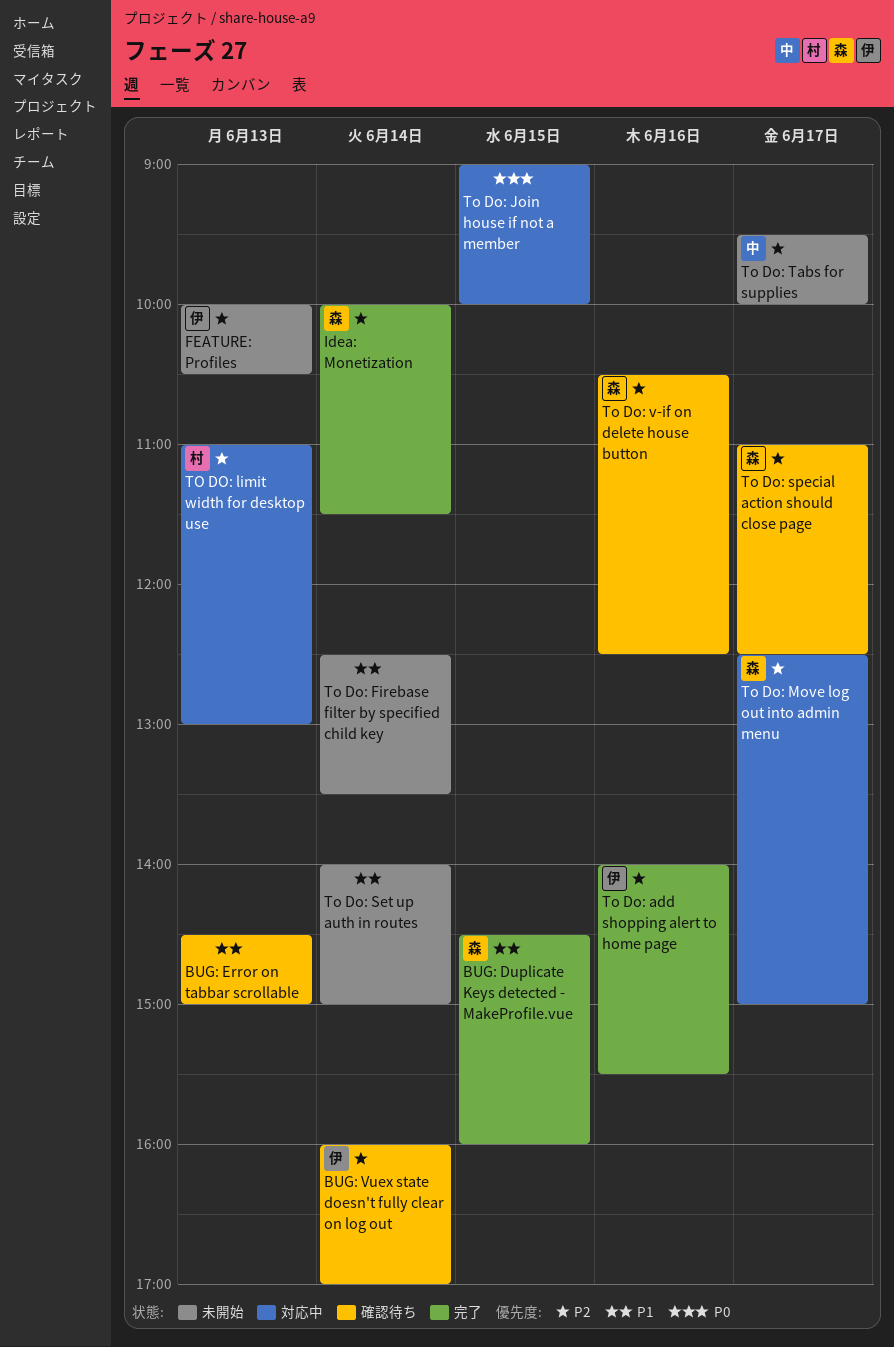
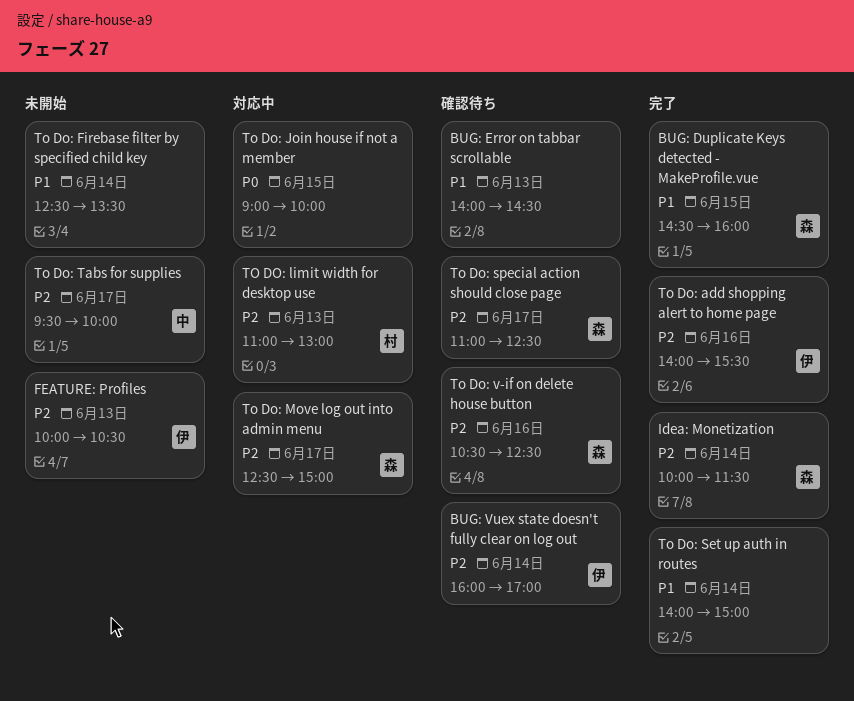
BUG: Error on tabbar scrollable, begins: 14:30 -> 14:00
BUG: Error on tabbar scrollable, ends: 15:00 -> 14:30
To Do: Set up auth in routes, status: 未開始 -> 完了

